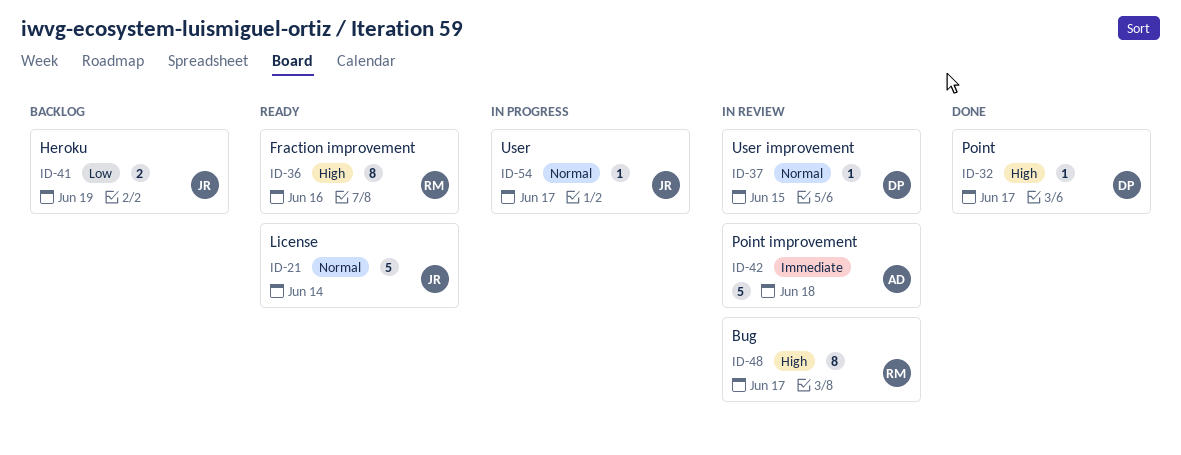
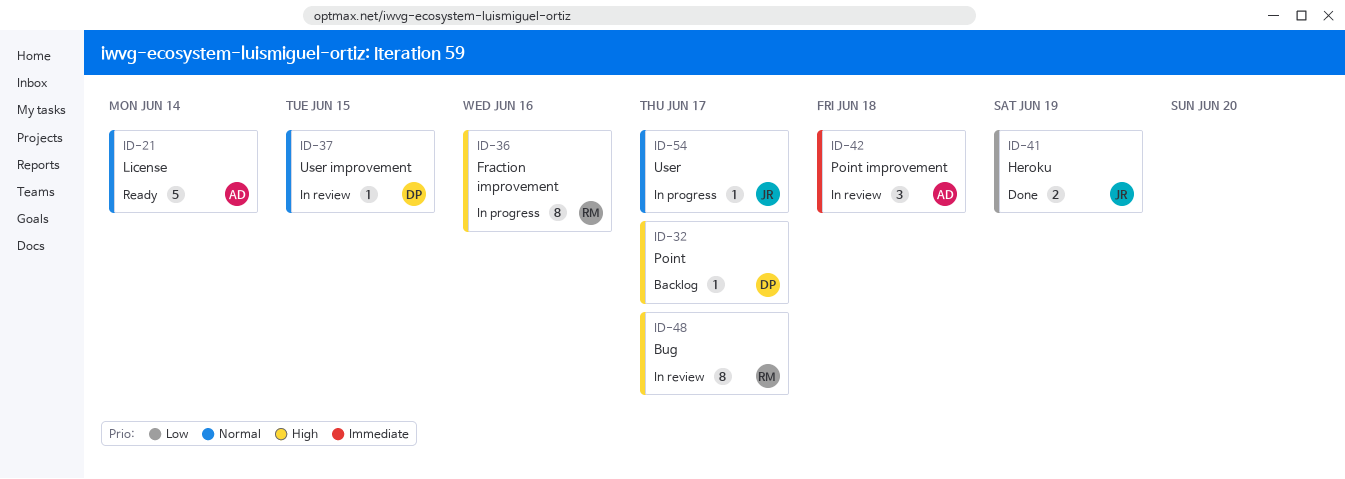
ID-21, owner: JR -> AD
ID-32, status: Done -> Backlog
ID-36, status: Ready -> In progress
ID-41, status: Backlog -> Done
ID-42, estimate: 5 -> 3

